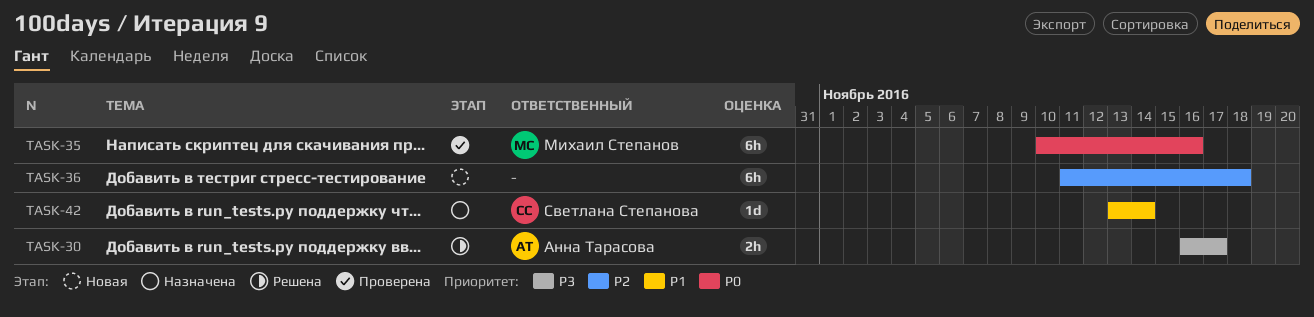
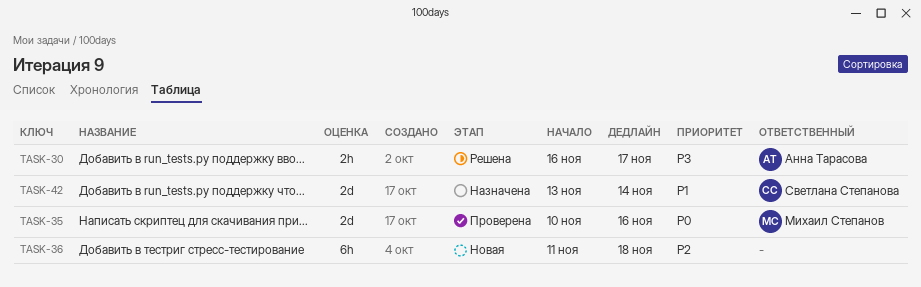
TASK-35, estimate: 6h -> 2d
TASK-42, estimate: 1d -> 2d

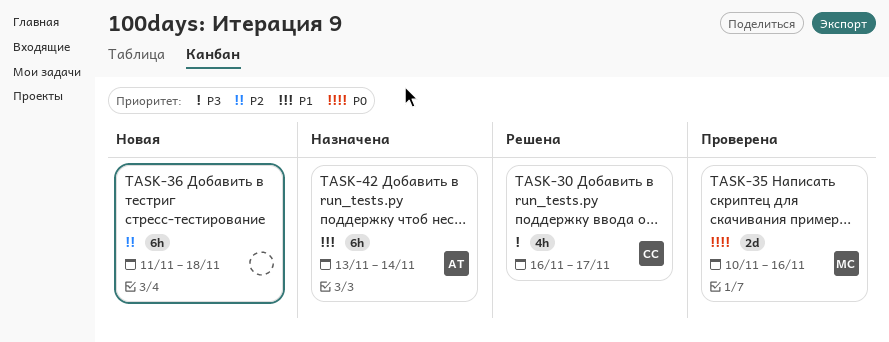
TASK-30, owner: Анна Тарасова -> Светлана Степанова
TASK-30, estimate: 2h -> 4h
TASK-42, owner: Светлана Степанова -> Анна Тарасова
TASK-42, estimate: 2d -> 6h

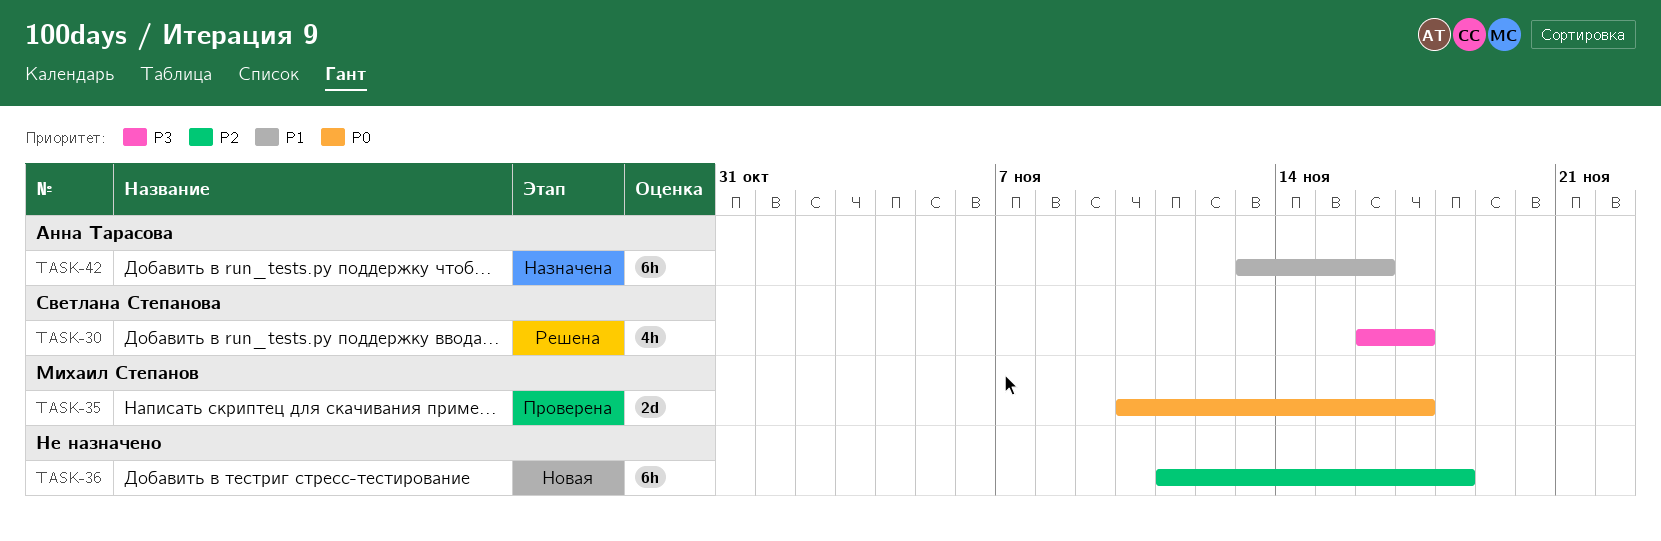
TASK-35, due: Nov 16 -> Nov 17
TASK-42, due: Nov 14 -> Nov 16

